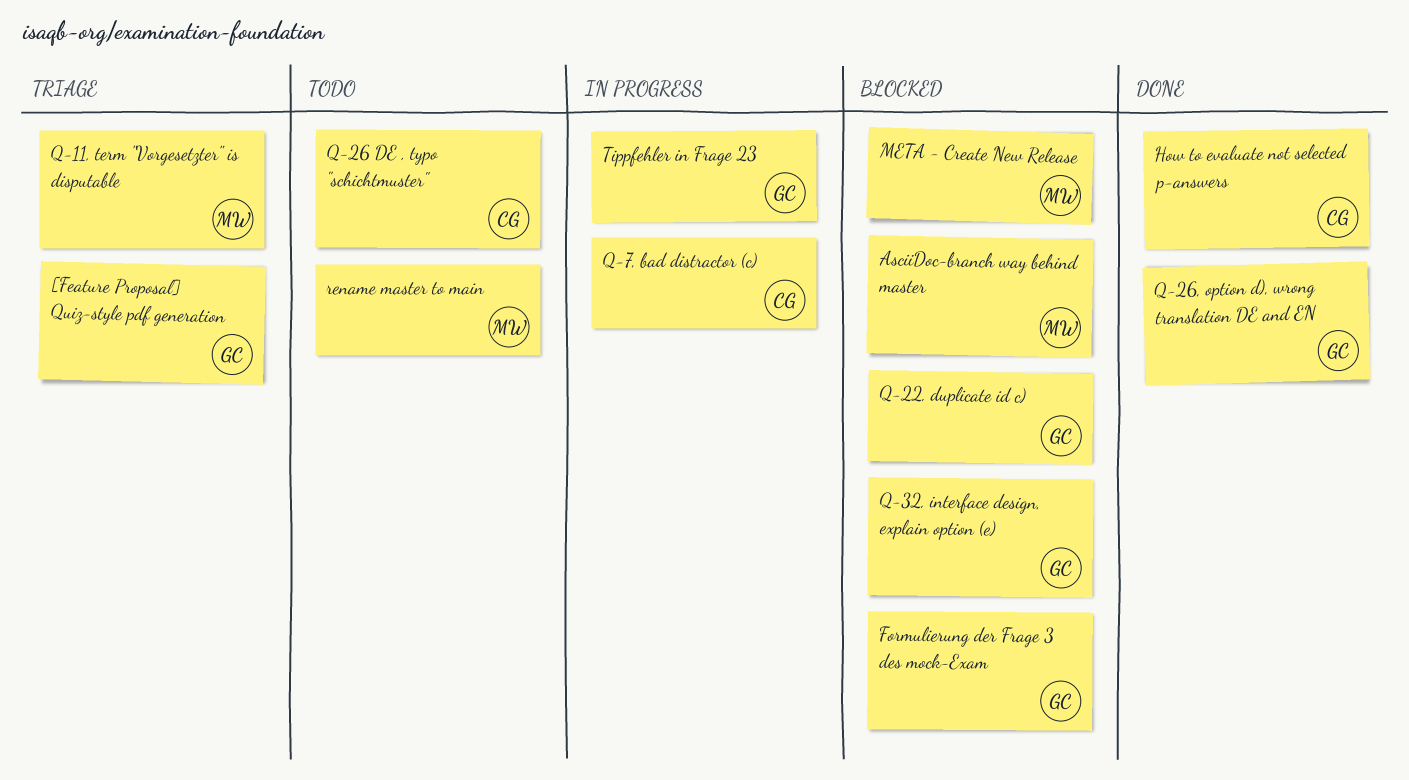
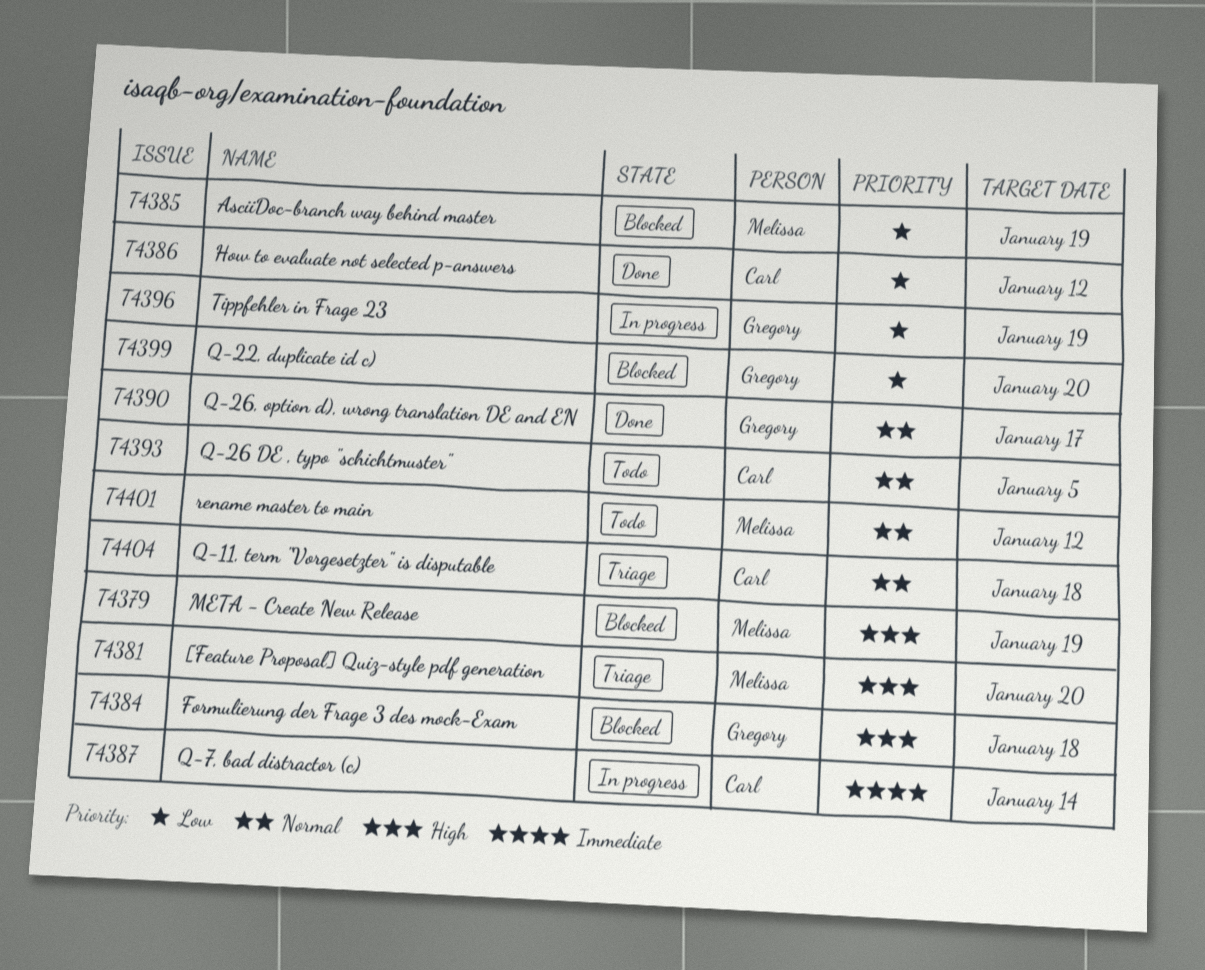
[Feature Proposal] Quiz-style pdf generation, owner: Gregory -> Melissa
Q-11, term "Vorgesetzter" is disputable, owner: Melissa -> Carl
Q-32, interface design, explain option (e): present -> none

